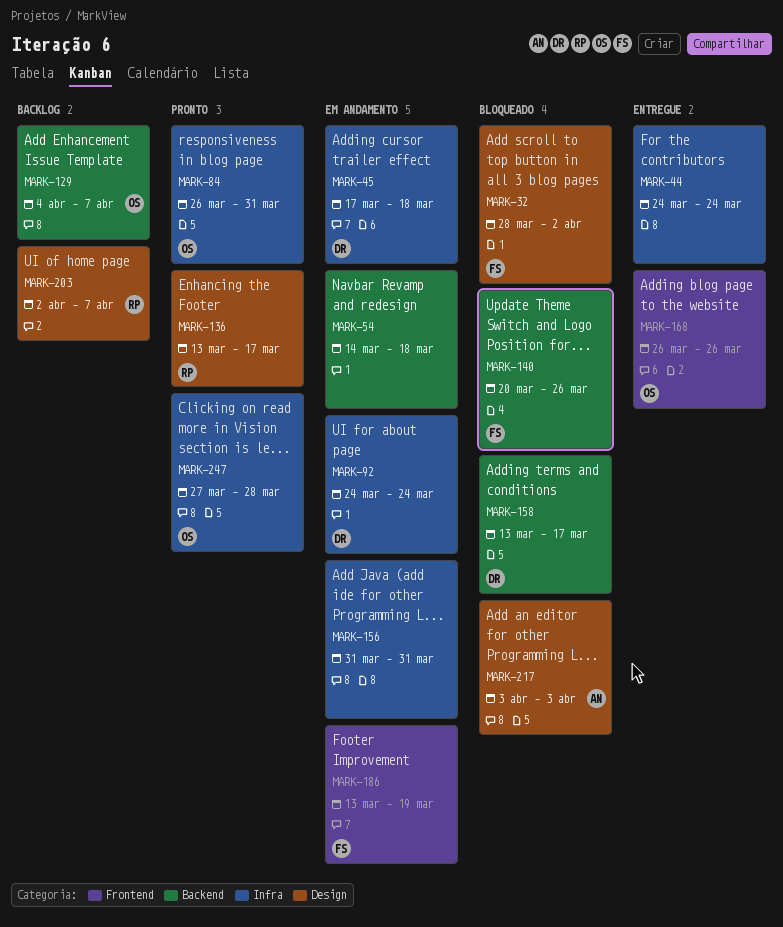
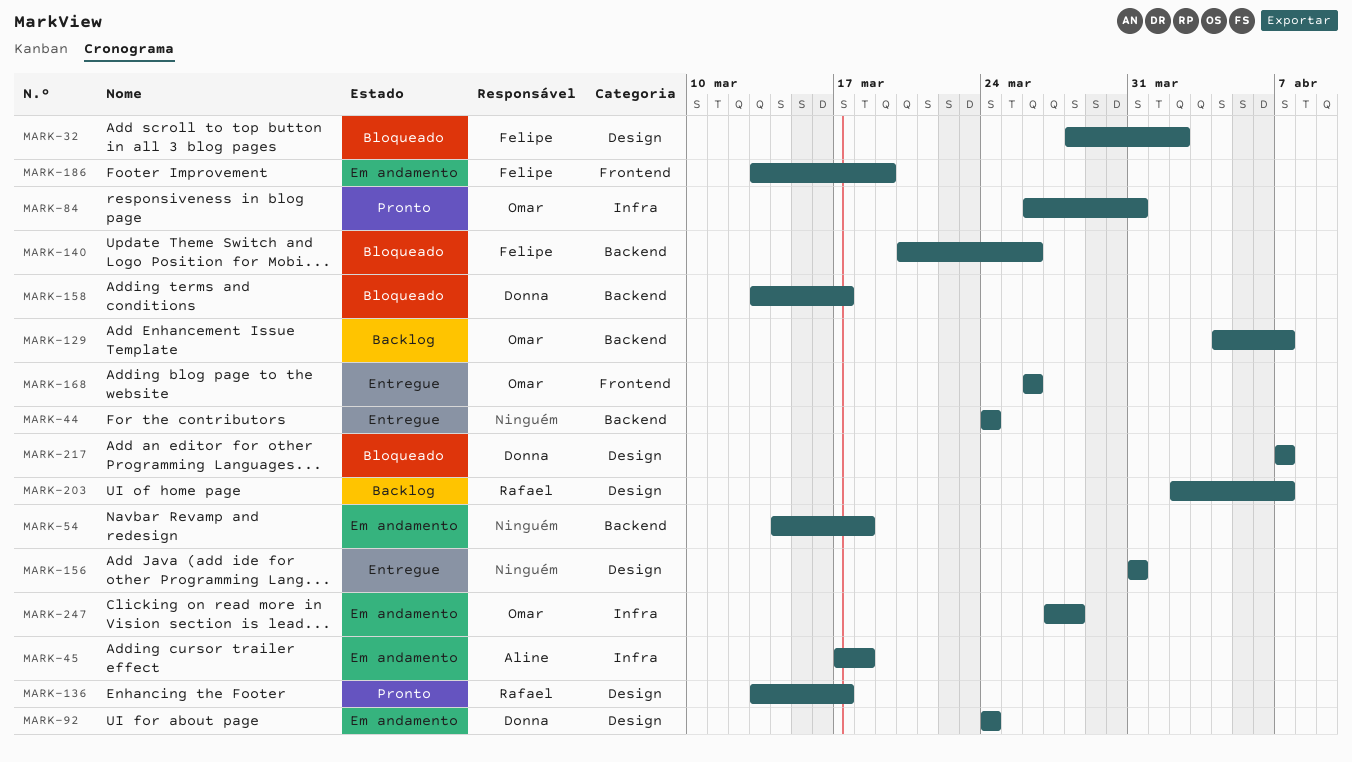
MARK-44, label: Infra -> Backend
MARK-45, owner: Donna -> Aline
MARK-92, label: Infra -> Design
MARK-156, status: Em andamento -> Entregue
MARK-156, label: Infra -> Design
MARK-217, owner: Aline -> Donna
MARK-217, start: Apr 3 -> Apr 7
MARK-217, due: Apr 3 -> Apr 7
MARK-247, status: Pronto -> Em andamento

